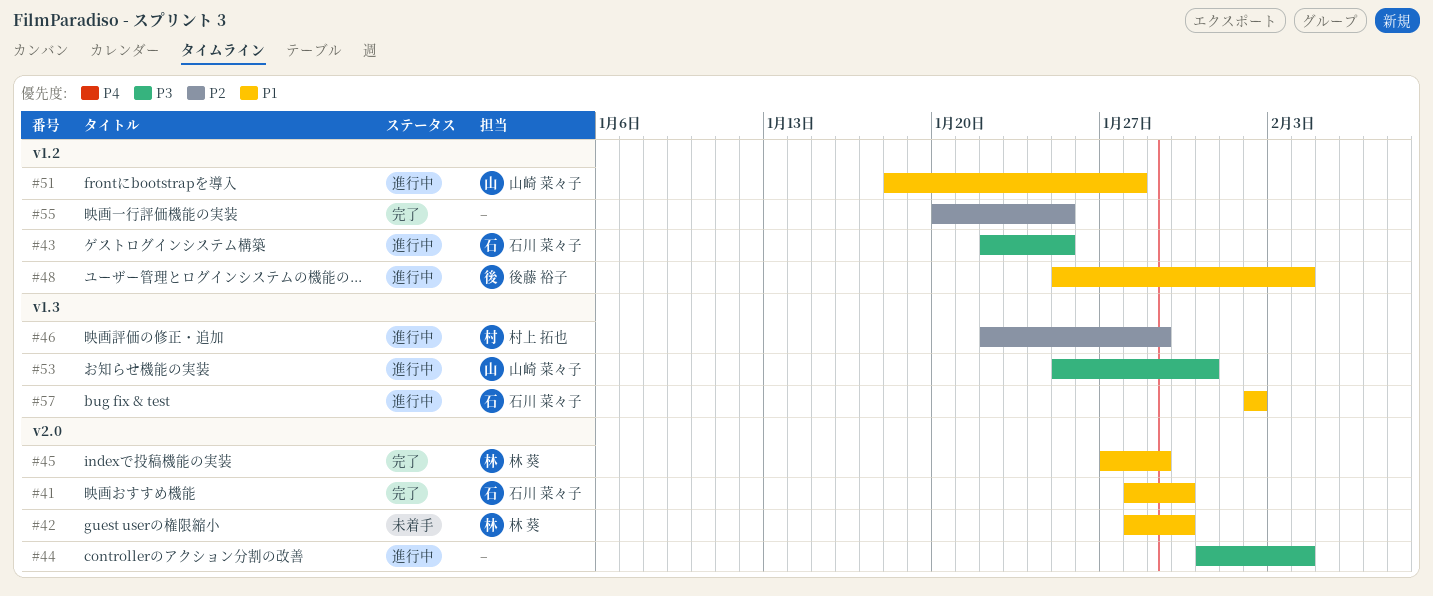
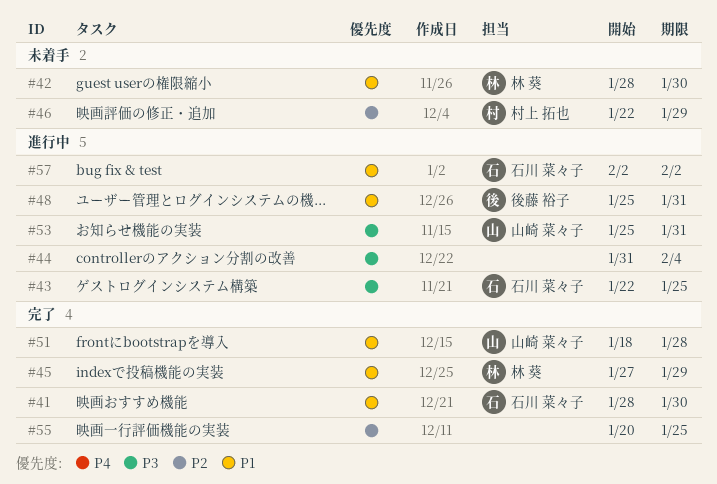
#46, status: 進行中 -> 未着手
#48, due: Feb 4 -> Jan 31
#51, status: 進行中 -> 完了

